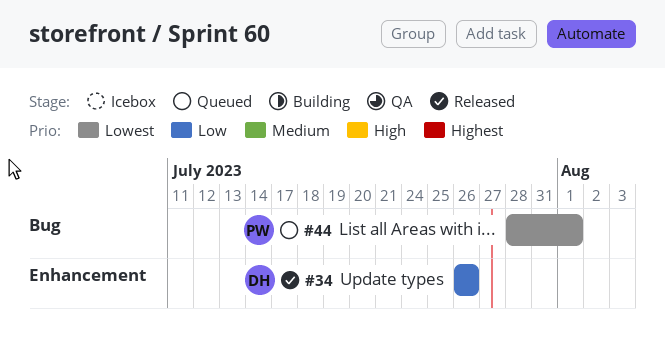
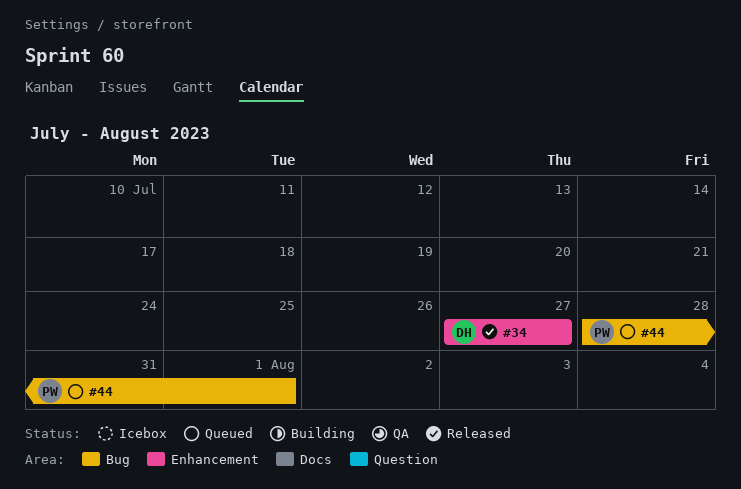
#34, start: Jul 26 -> Jul 27
#34, due: Jul 26 -> Jul 27

